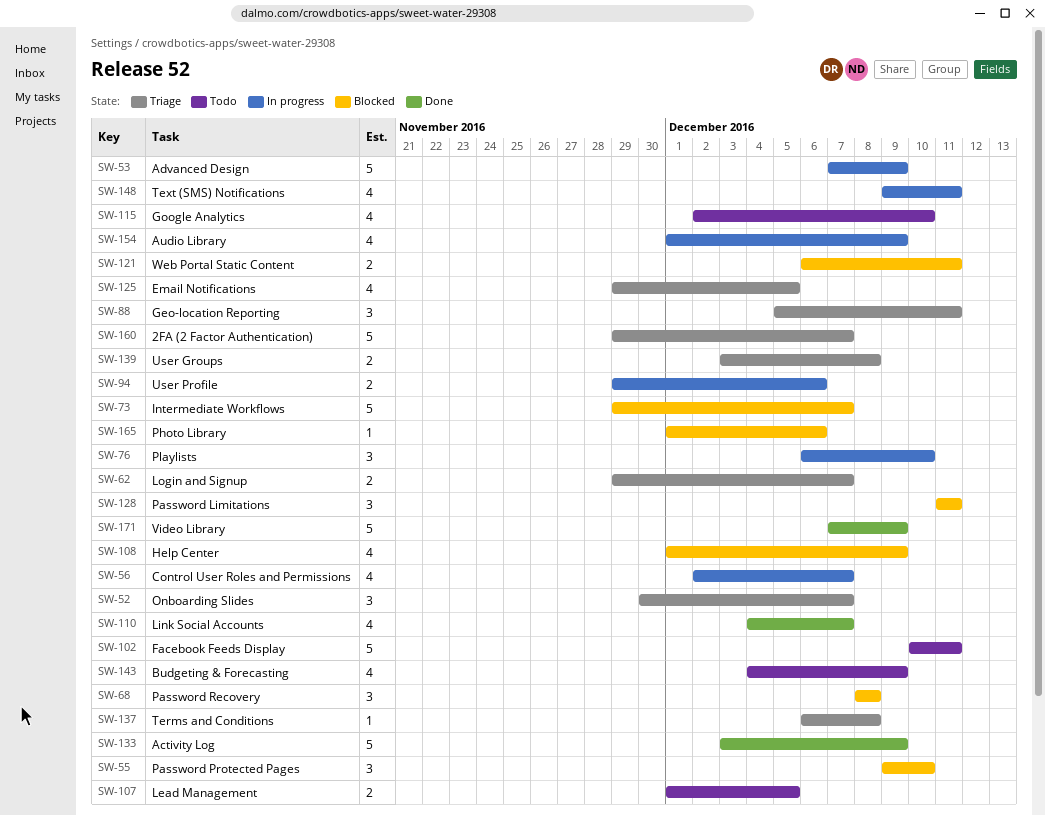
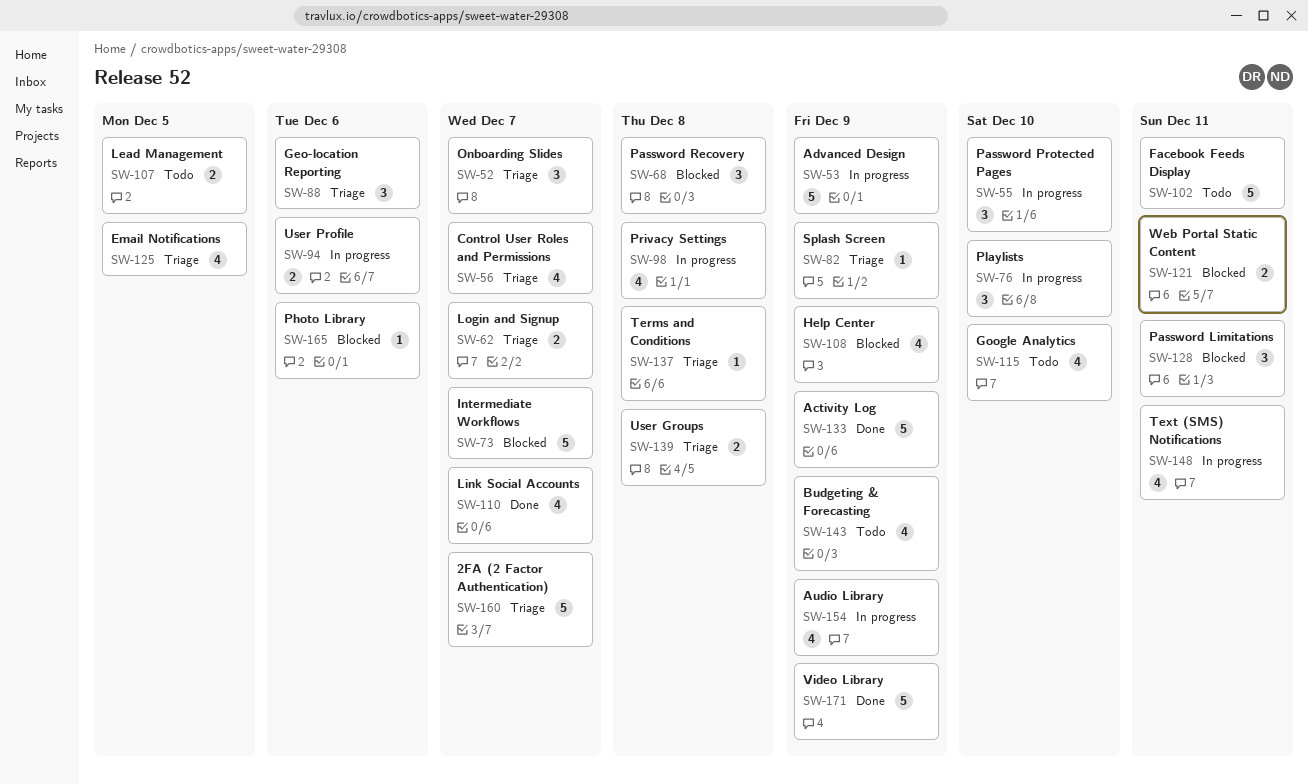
SW-55, status: Blocked -> In progress
SW-56, status: In progress -> Triage
SW-82: none -> present
SW-88, due: Dec 11 -> Dec 6
SW-98: none -> present

